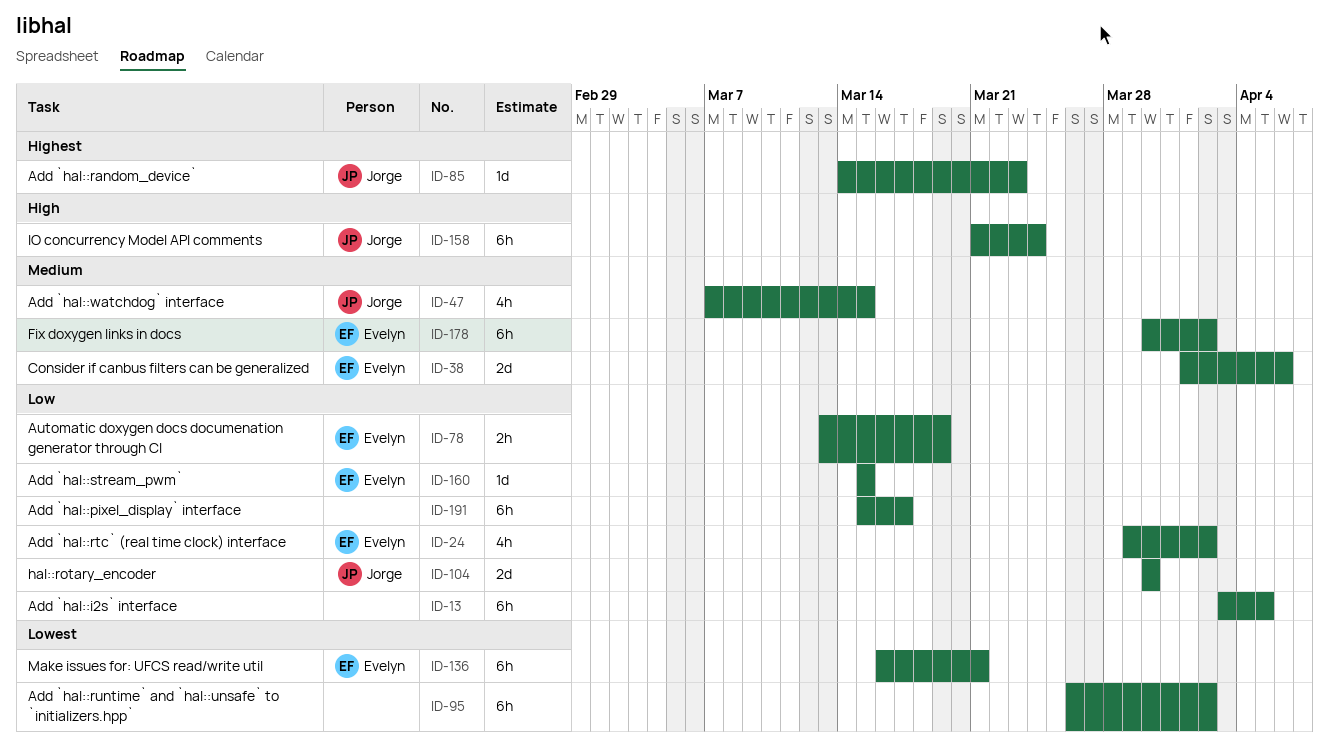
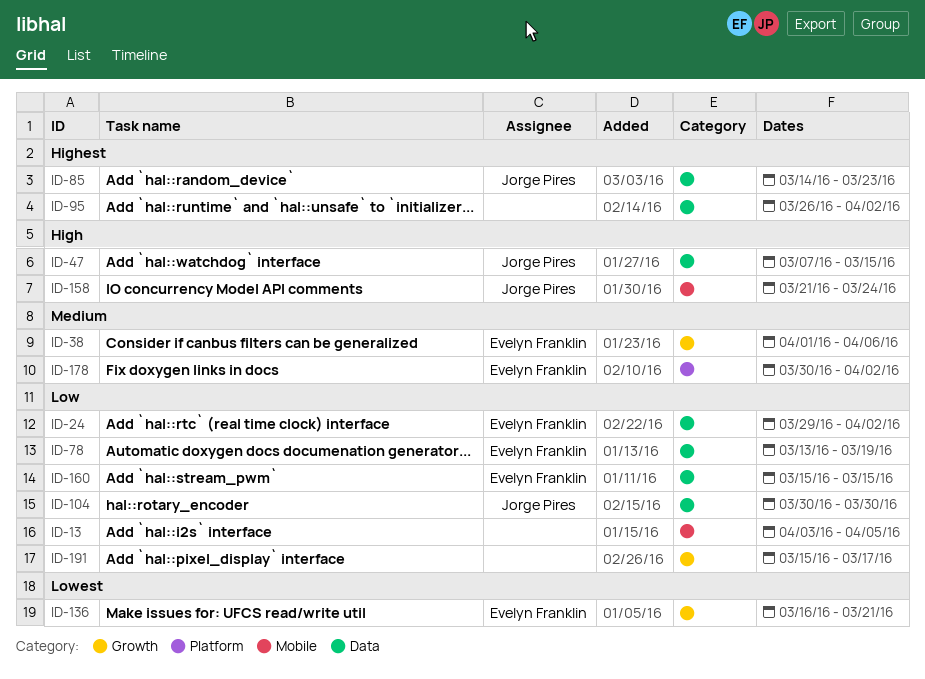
ID-47, priority: Medium -> High
ID-95, priority: Lowest -> Highest

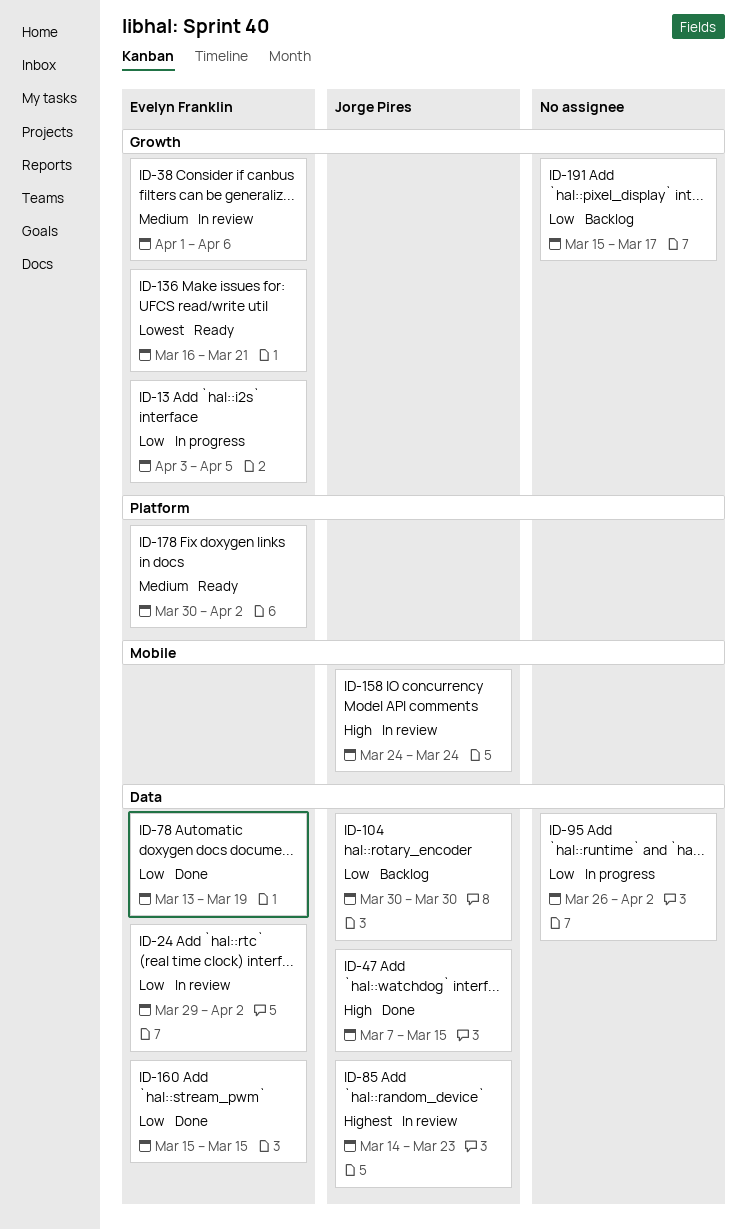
ID-13, owner: none -> Evelyn Franklin
ID-13, label: Mobile -> Growth
ID-95, priority: Highest -> Low
ID-158, start: Mar 21 -> Mar 24

